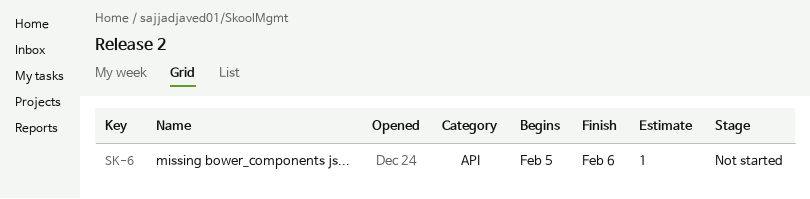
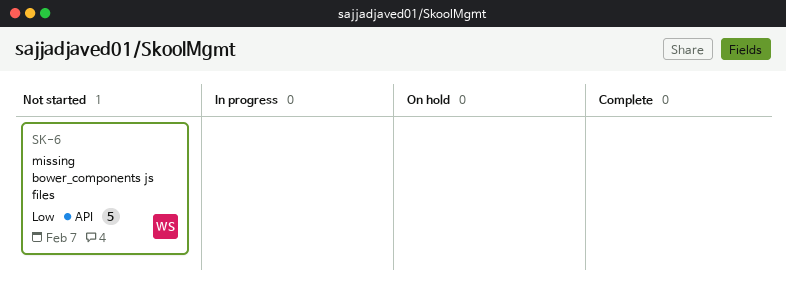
SK-6, estimate: 1 -> 5
SK-6, due: Feb 6 -> Feb 7

